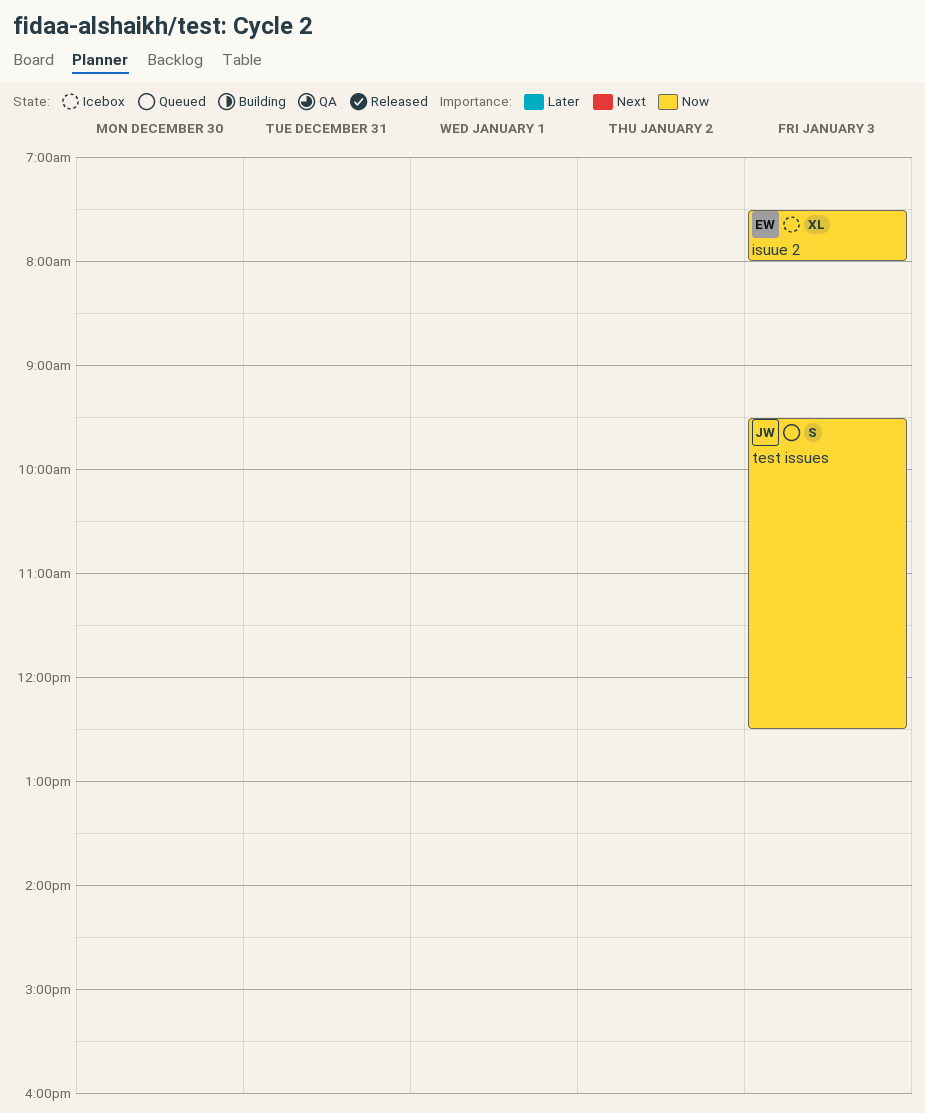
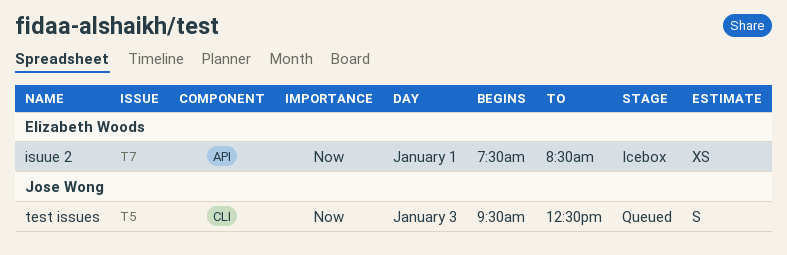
isuue 2, estimate: XL -> XS
isuue 2, day: Jan 3 -> Jan 1
isuue 2, ends: 08:00 -> 08:30

